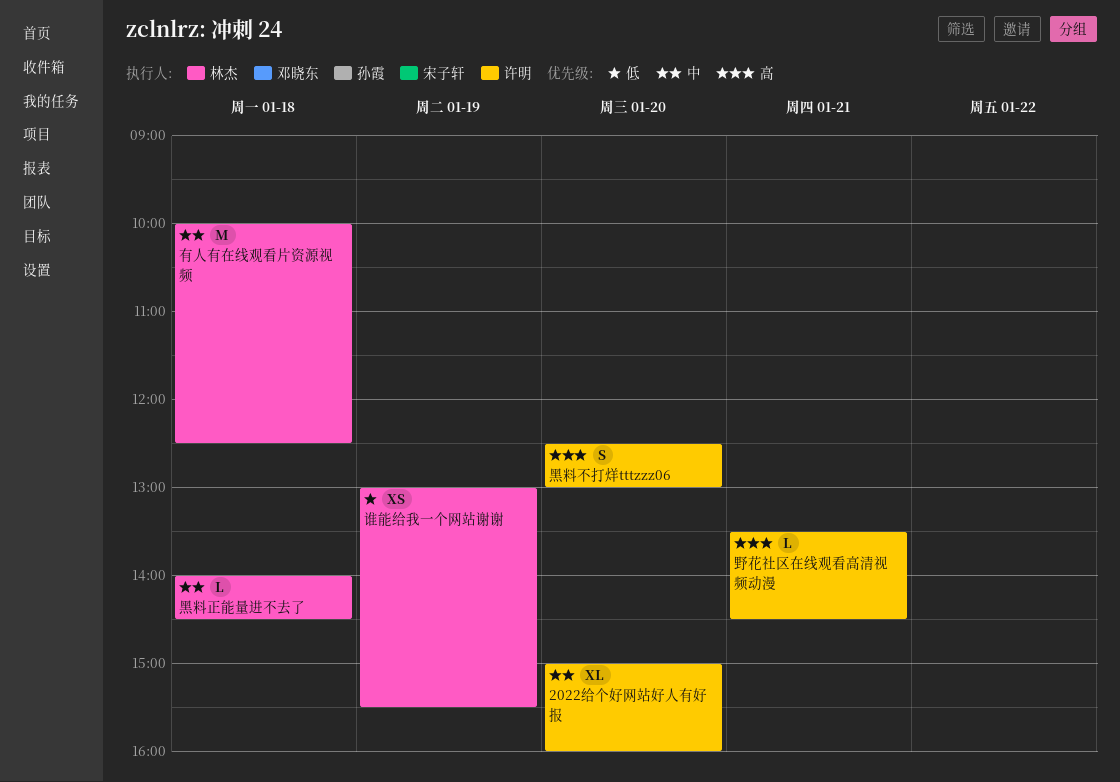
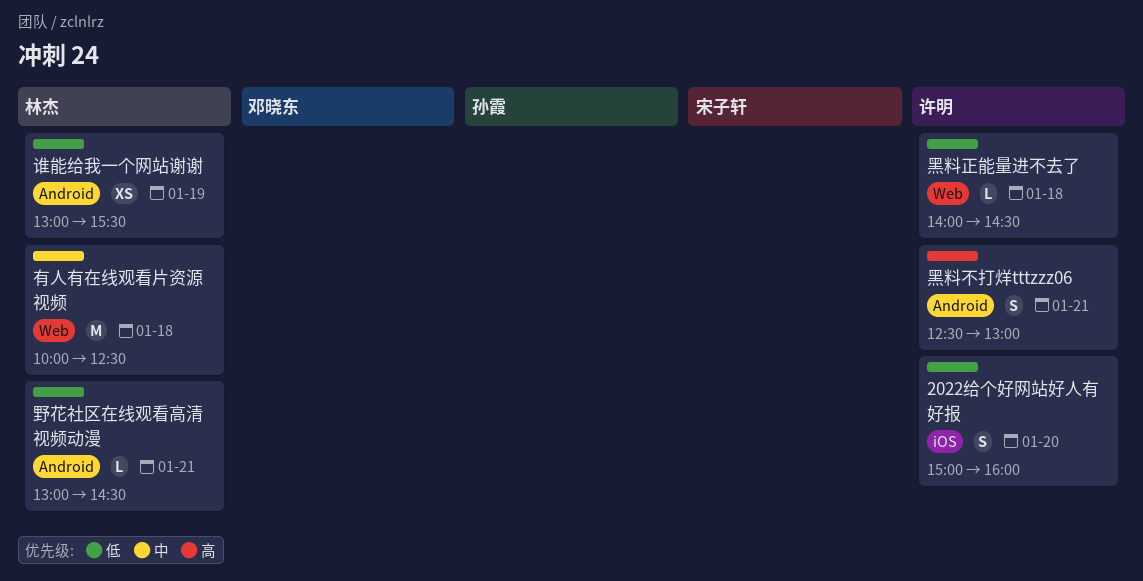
2022给个好网站好人有好报, priority: 中 -> 低
2022给个好网站好人有好报, estimate: XL -> S
野花社区在线观看高清视频动漫, owner: 许明 -> 林杰
野花社区在线观看高清视频动漫, priority: 高 -> 低
野花社区在线观看高清视频动漫, begins: 13:30 -> 13:00
黑料不打烊tttzzz06, day: Jan 20 -> Jan 21
黑料正能量进不去了, owner: 林杰 -> 许明
黑料正能量进不去了, priority: 中 -> 低

